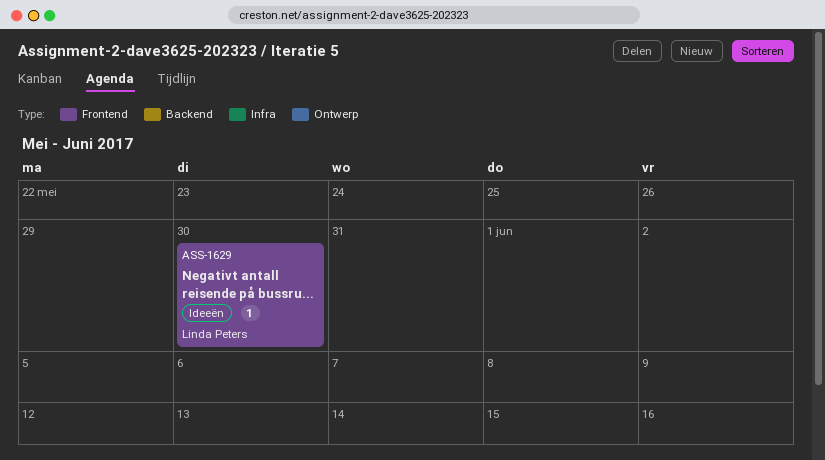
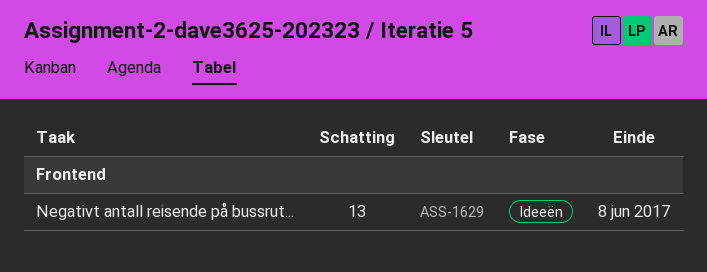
ASS-1629, estimate: 1 -> 13
ASS-1629, due: May 30 -> Jun 8

